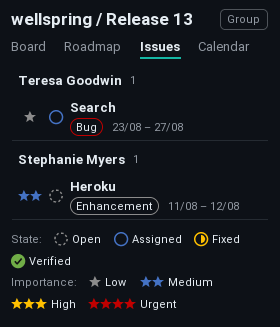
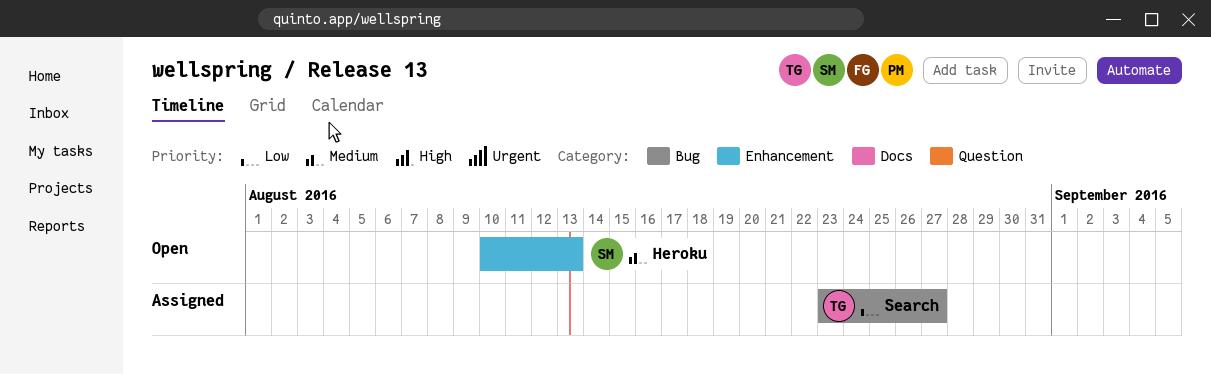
Heroku, start: Aug 11 -> Aug 10
Heroku, due: Aug 12 -> Aug 13

